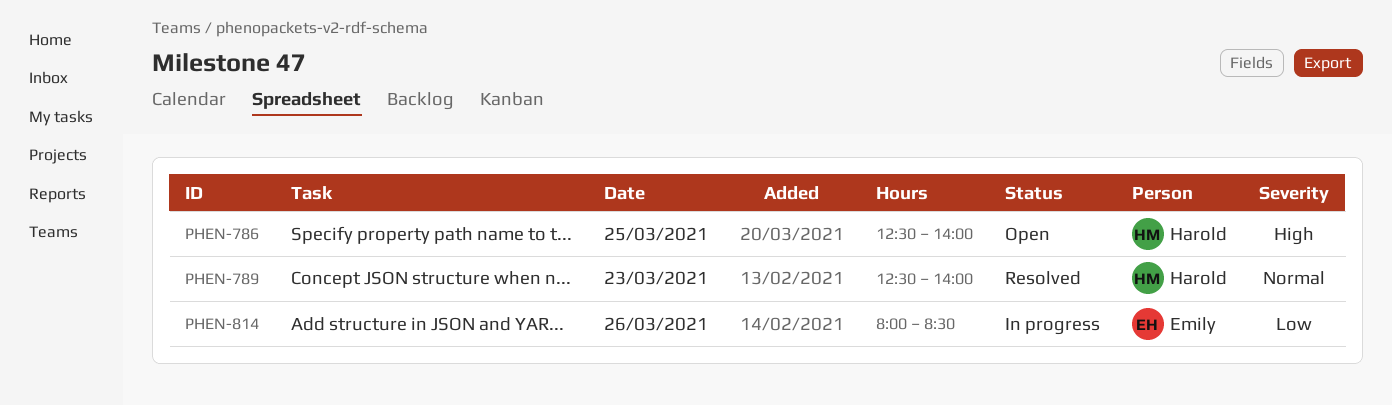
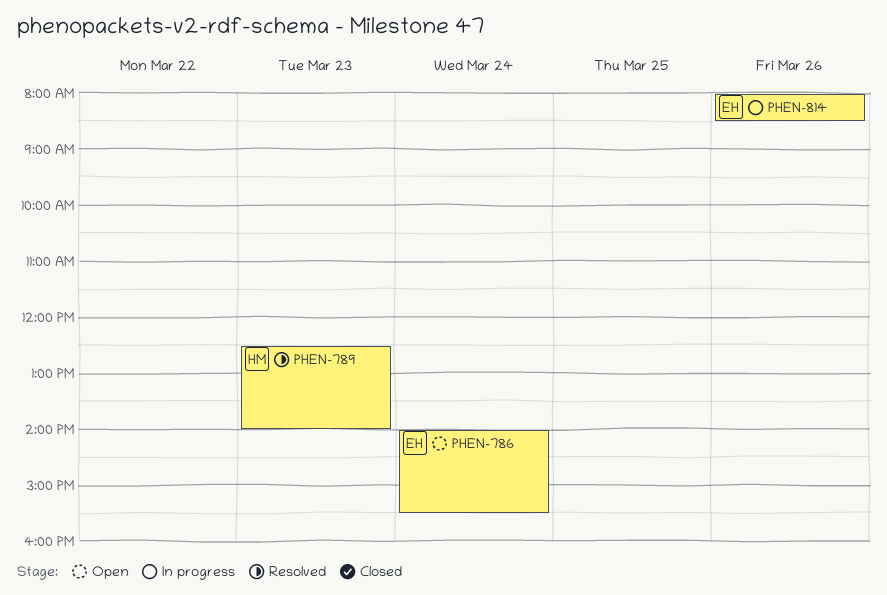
PHEN-786, owner: Harold -> Emily
PHEN-786, day: Mar 25 -> Mar 24
PHEN-786, begins: 12:30 -> 14:00
PHEN-786, ends: 14:00 -> 15:30

